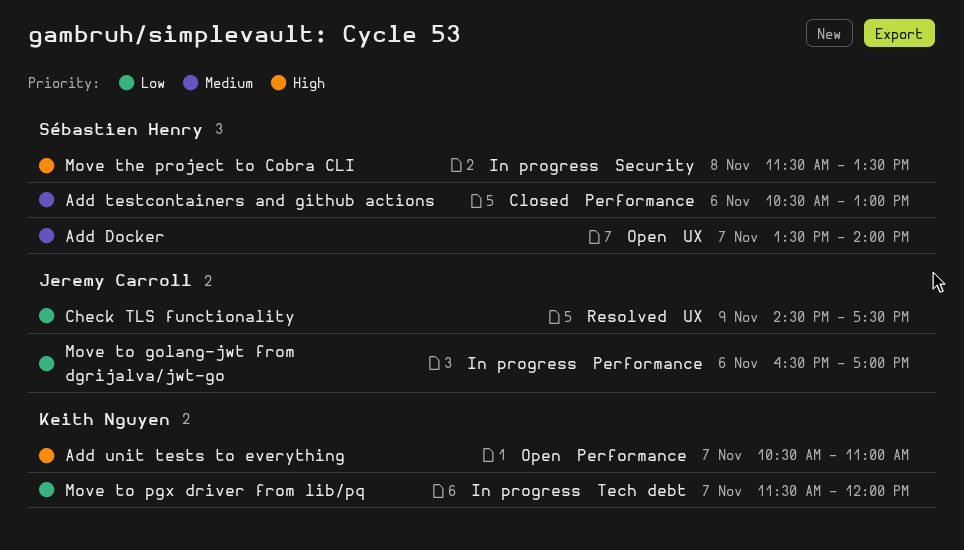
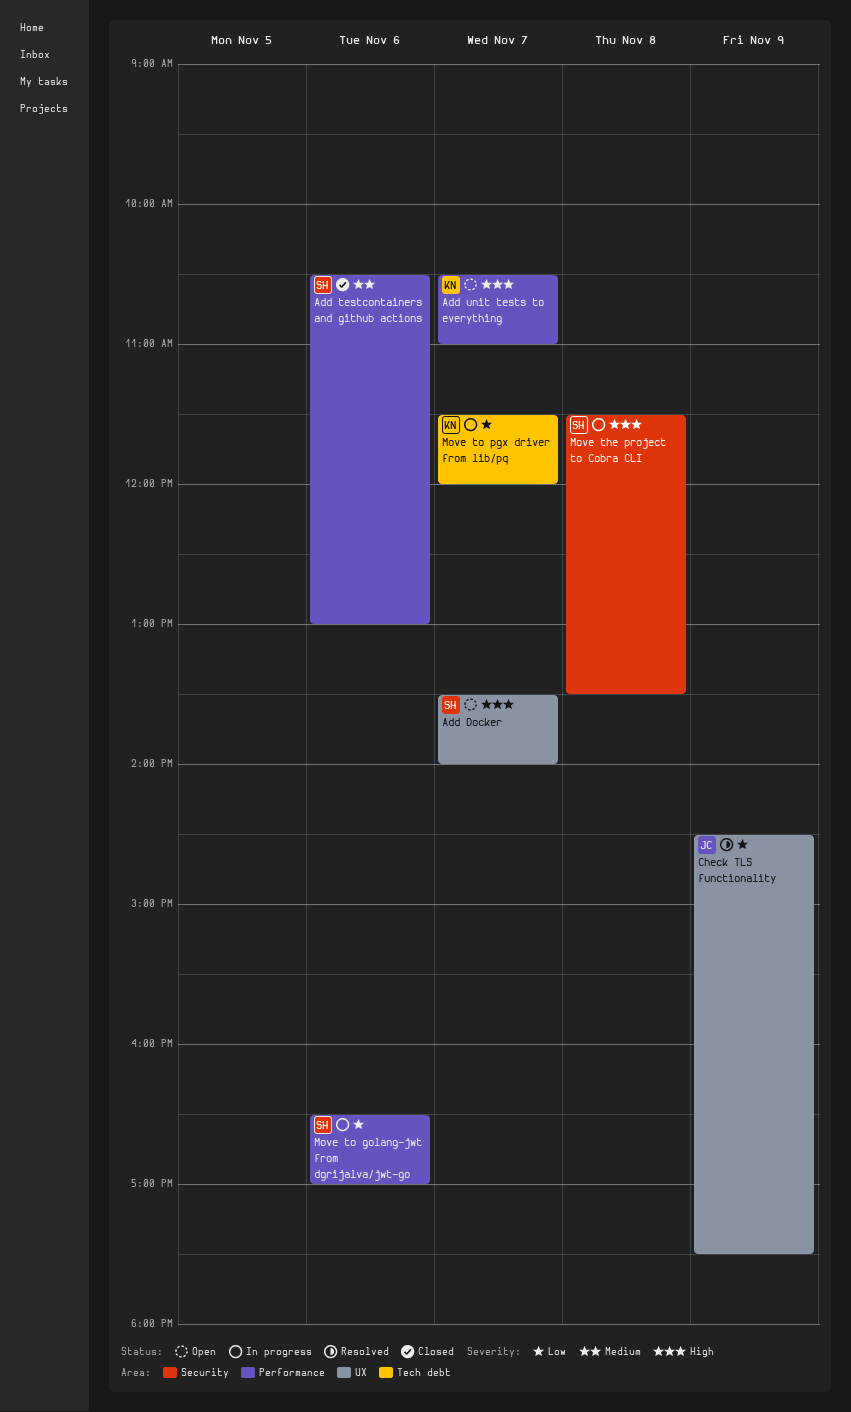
Add Docker, priority: Medium -> High
Move to golang-jwt from dgrijalva/jwt-go, owner: Jeremy Carroll -> Sébastien Henry

